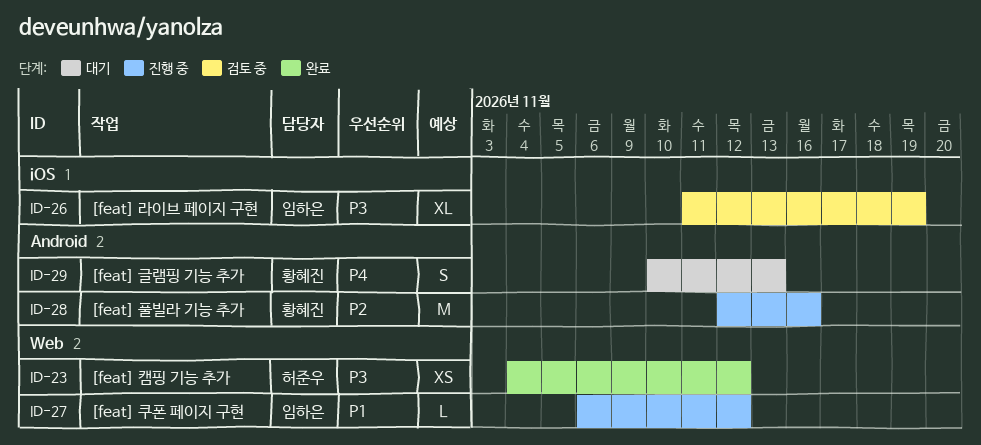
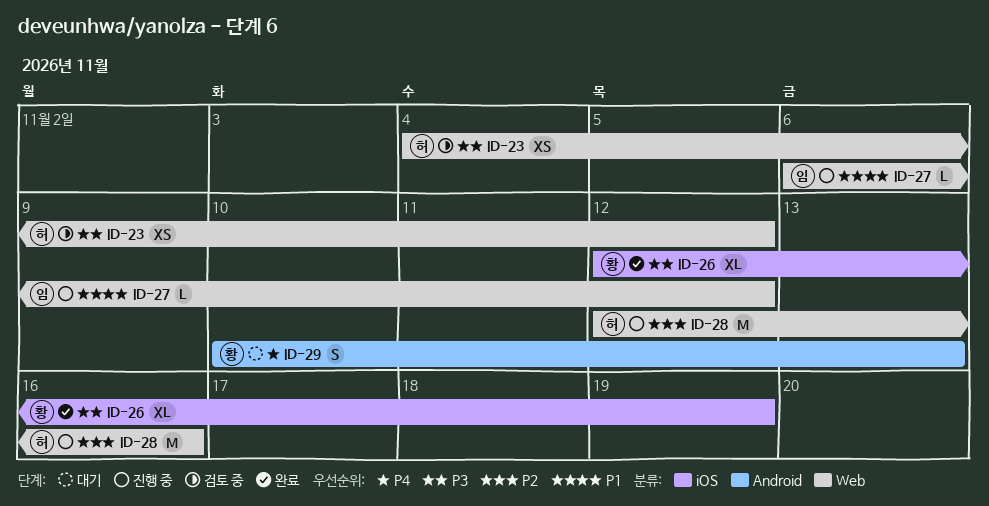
ID-23, status: 완료 -> 검토 중
ID-26, status: 검토 중 -> 완료
ID-26, owner: 임하은 -> 황혜진
ID-26, start: Nov 11 -> Nov 12
ID-28, owner: 황혜진 -> 허준우
ID-28, label: Android -> Web

